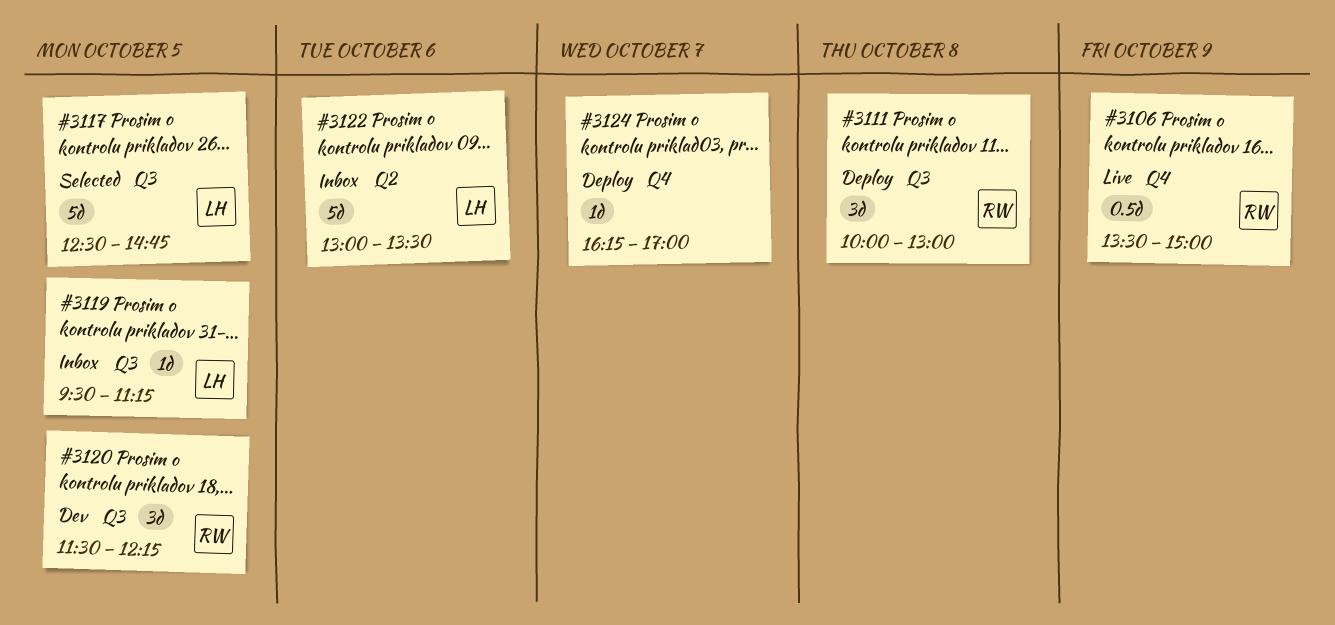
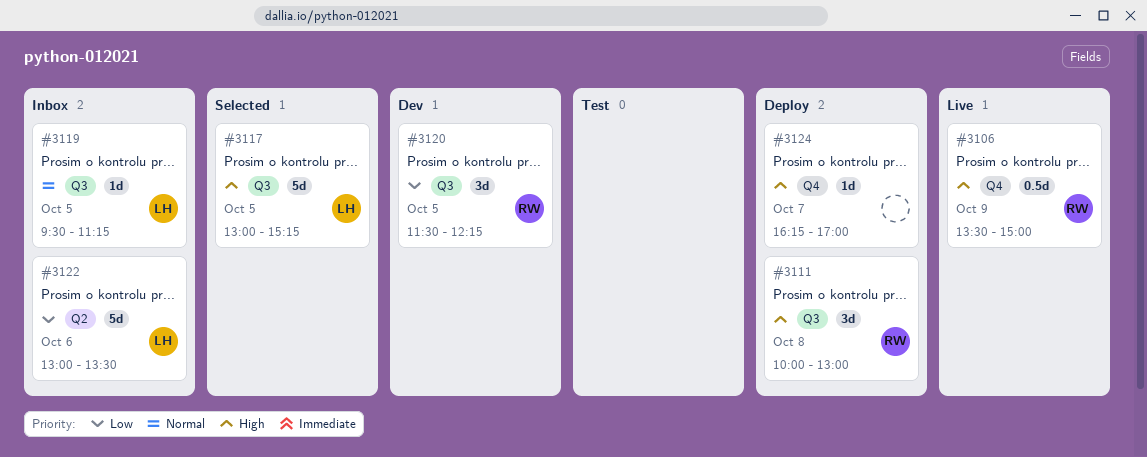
#3117, begins: 12:30 -> 13:00
#3117, ends: 14:45 -> 15:15

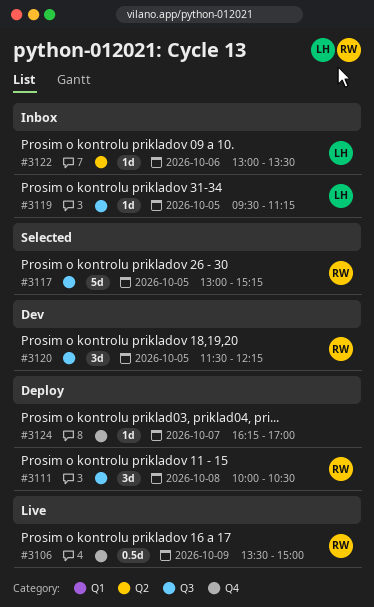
#3111, ends: 13:00 -> 10:30
#3117, owner: LH -> RW
#3122, estimate: 5d -> 1d

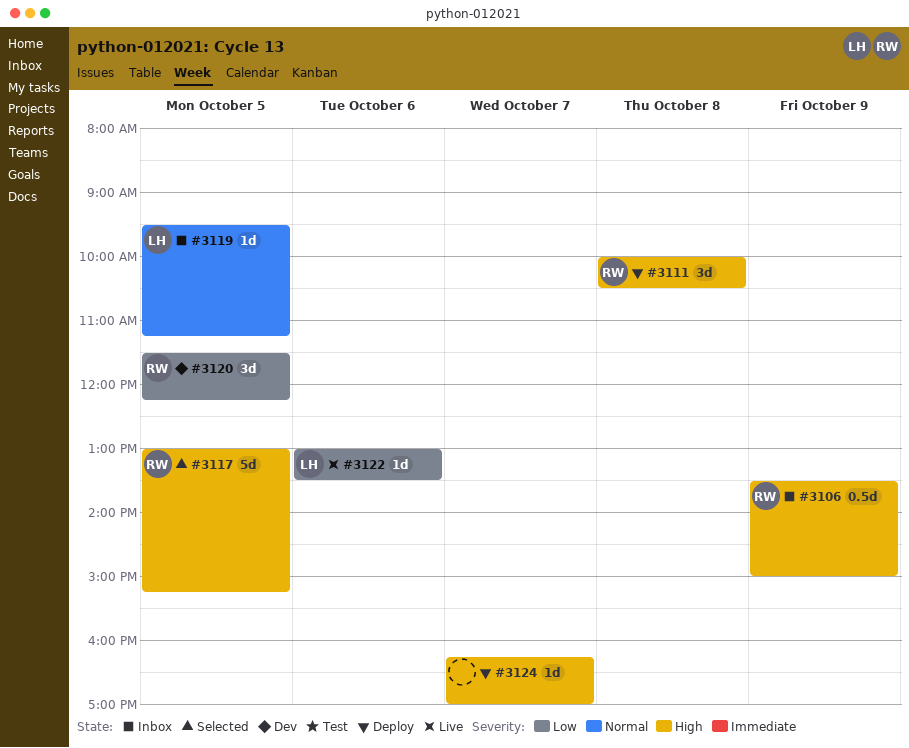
#3106, status: Live -> Inbox
#3122, status: Inbox -> Live

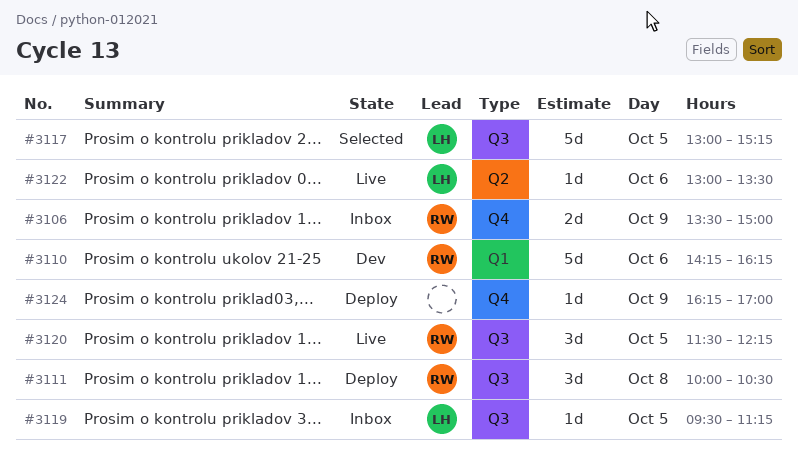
#3106, estimate: 0.5d -> 2d
#3110: none -> present
#3117, owner: RW -> LH
#3120, status: Dev -> Live
#3124, day: Oct 7 -> Oct 9

